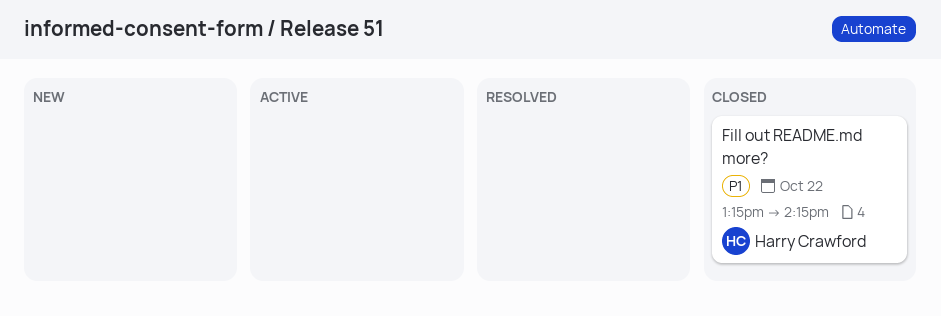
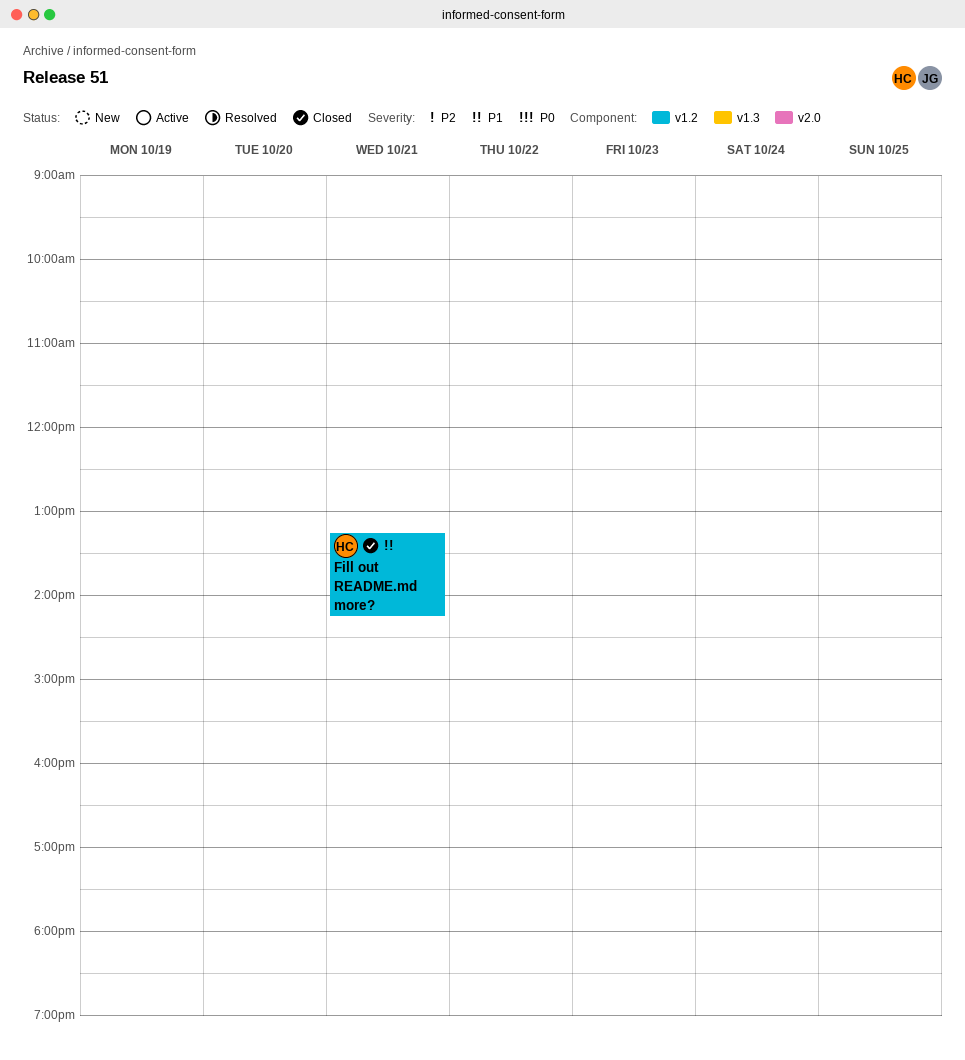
Fill out README.md more?, day: Oct 22 -> Oct 21

